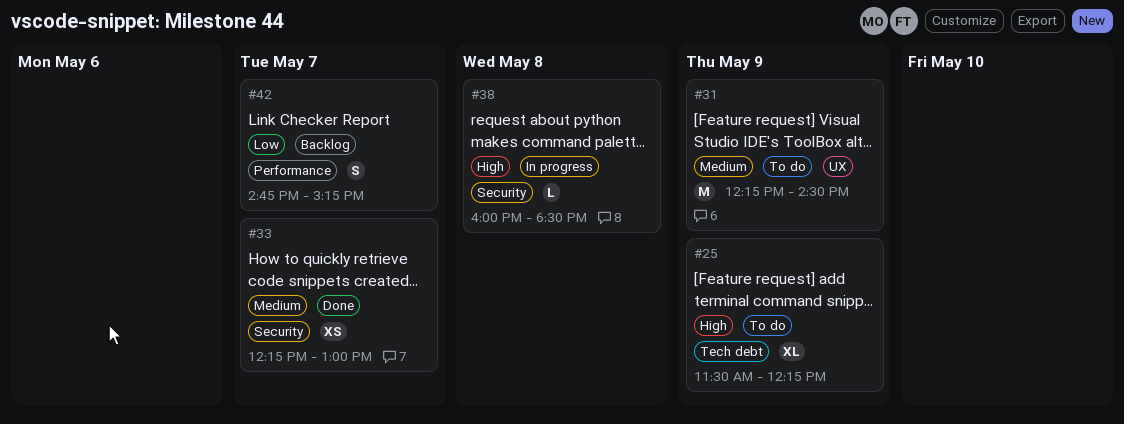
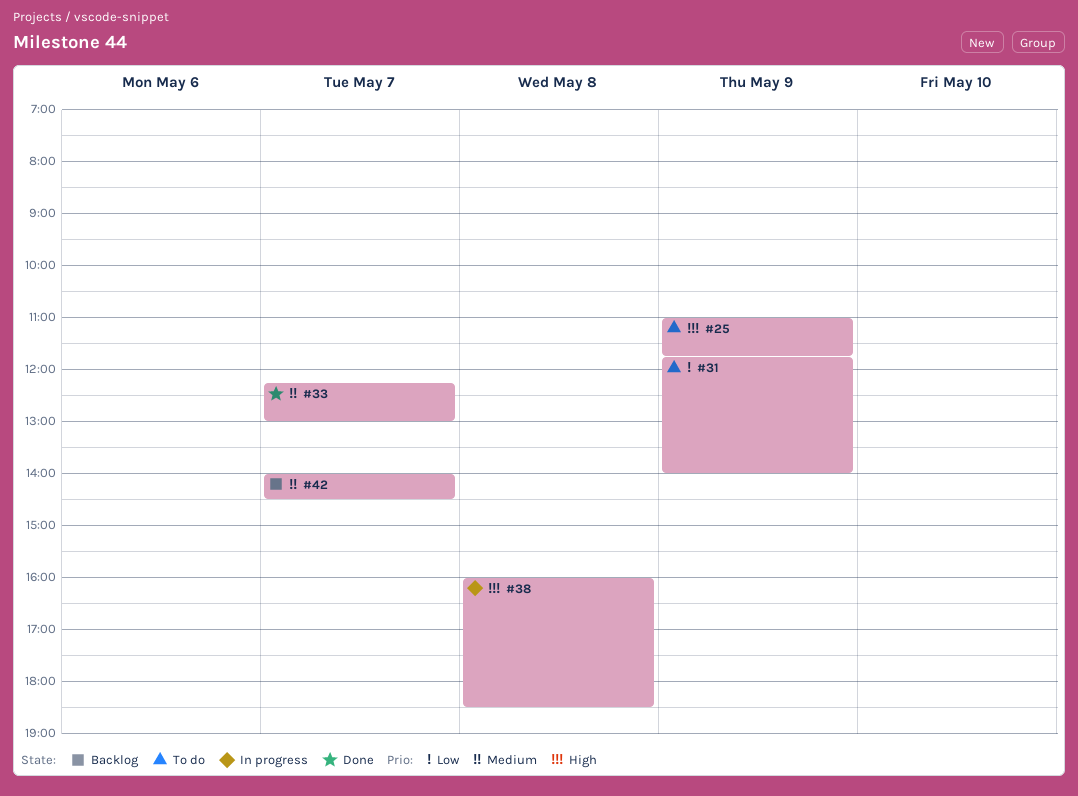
#25, begins: 11:30 -> 11:00
#25, ends: 12:15 -> 11:45
#31, priority: Medium -> Low
#31, begins: 12:15 -> 11:45
#31, ends: 14:30 -> 14:00
#42, priority: Low -> Medium
#42, begins: 14:45 -> 14:00
#42, ends: 15:15 -> 14:30

